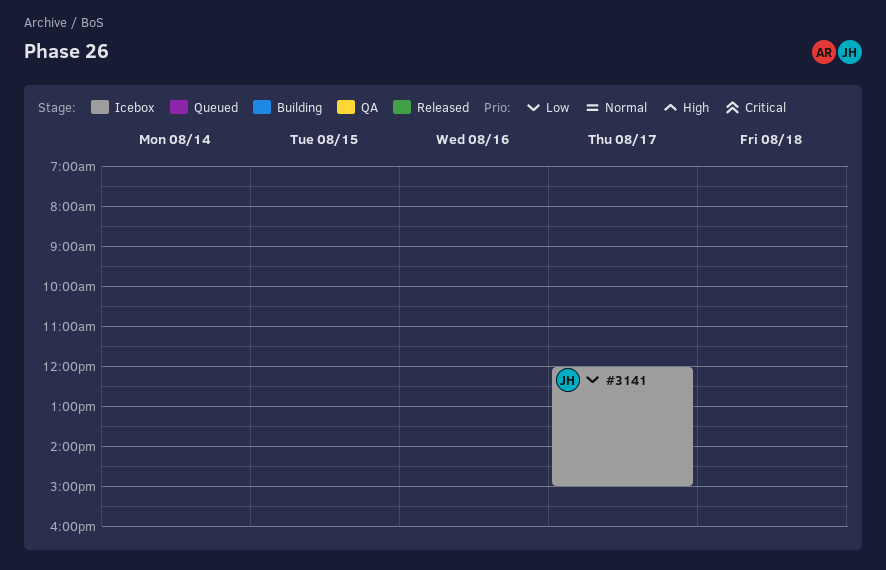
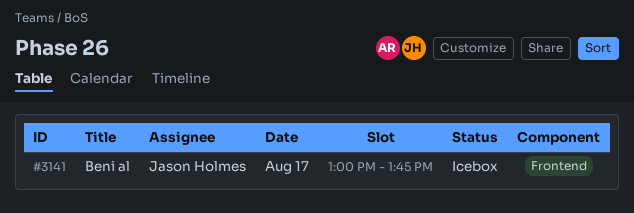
#3141, begins: 12:00 -> 13:00
#3141, ends: 15:00 -> 13:45

